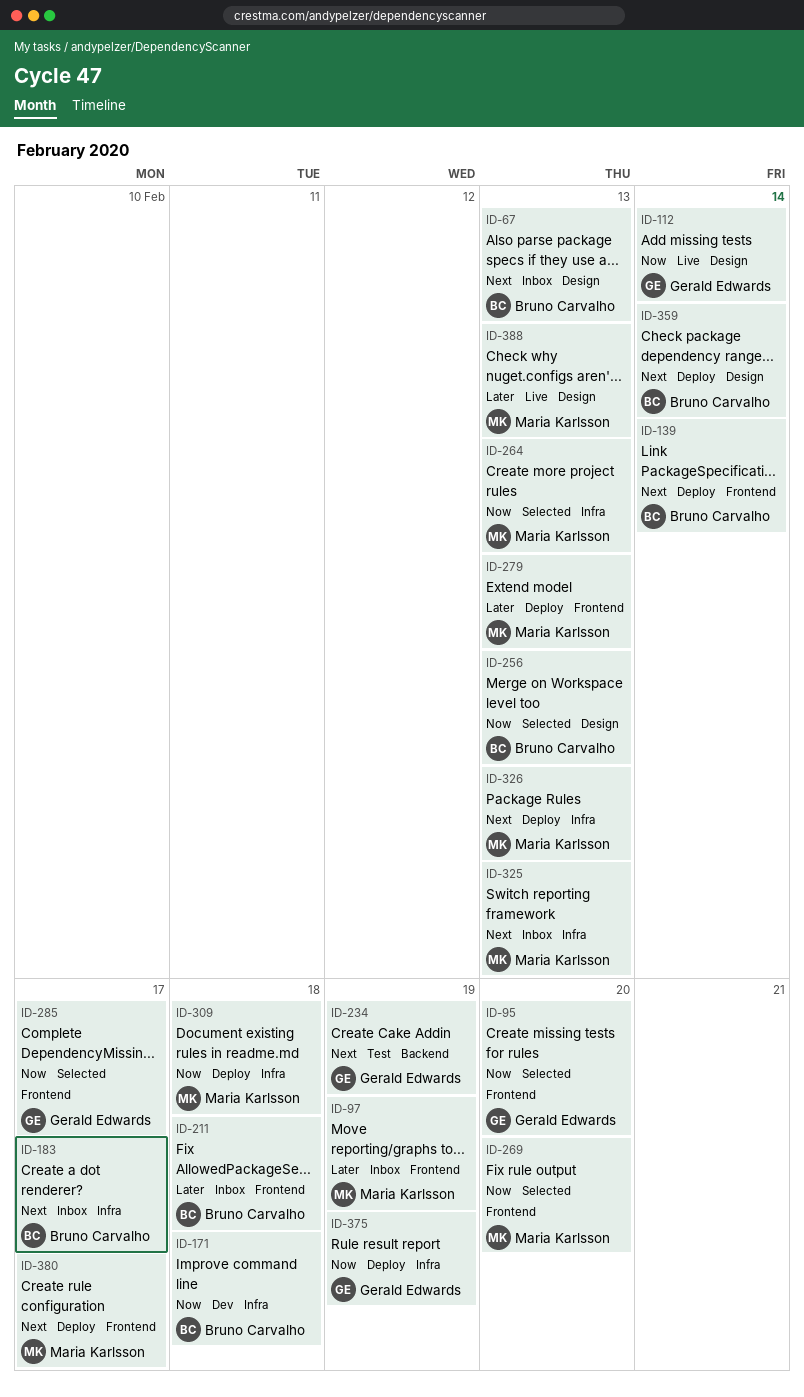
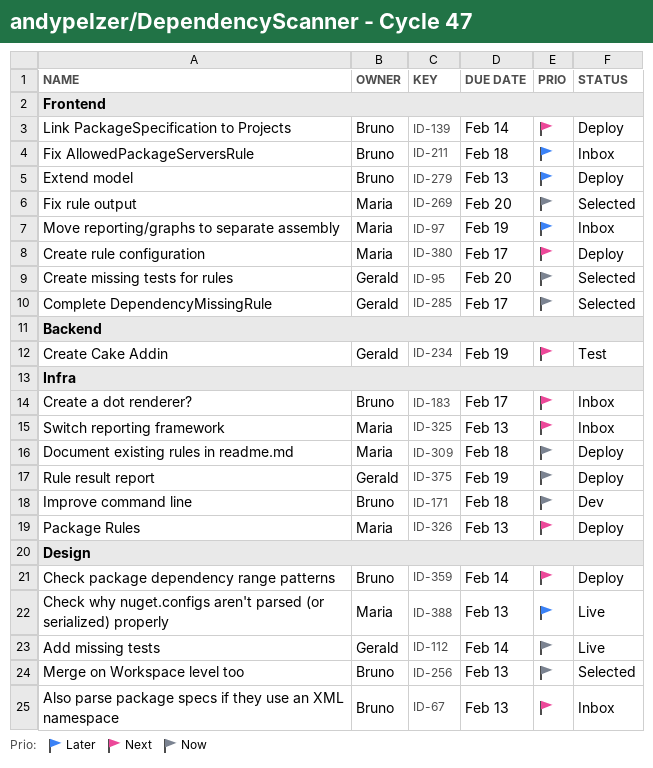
ID-264: present -> none
ID-279, owner: Maria Karlsson -> Bruno Carvalho

